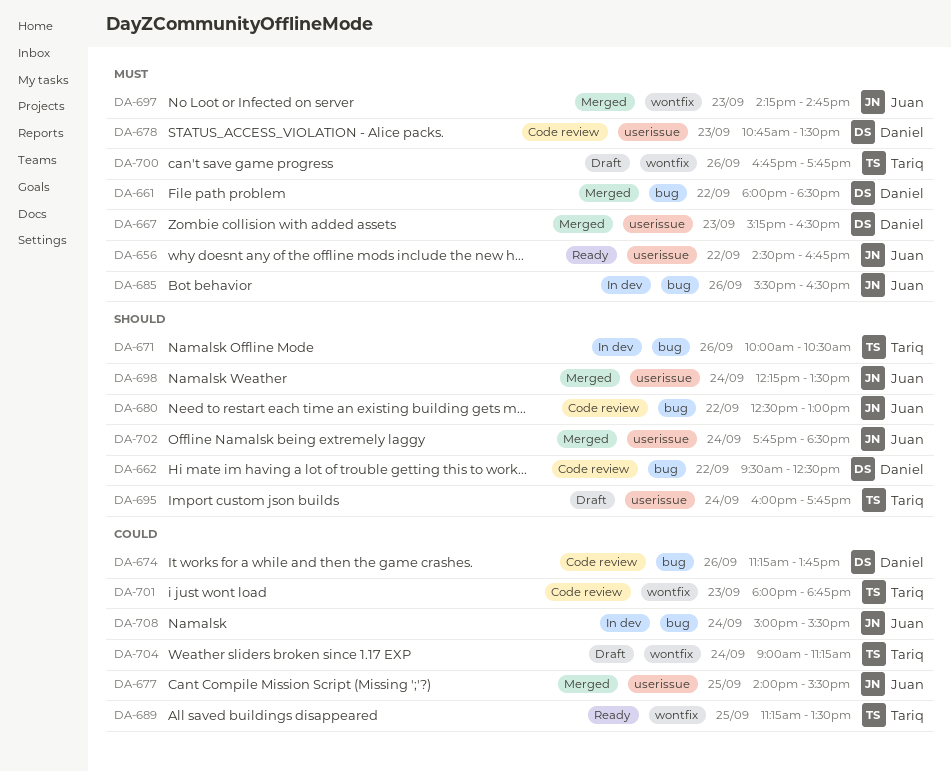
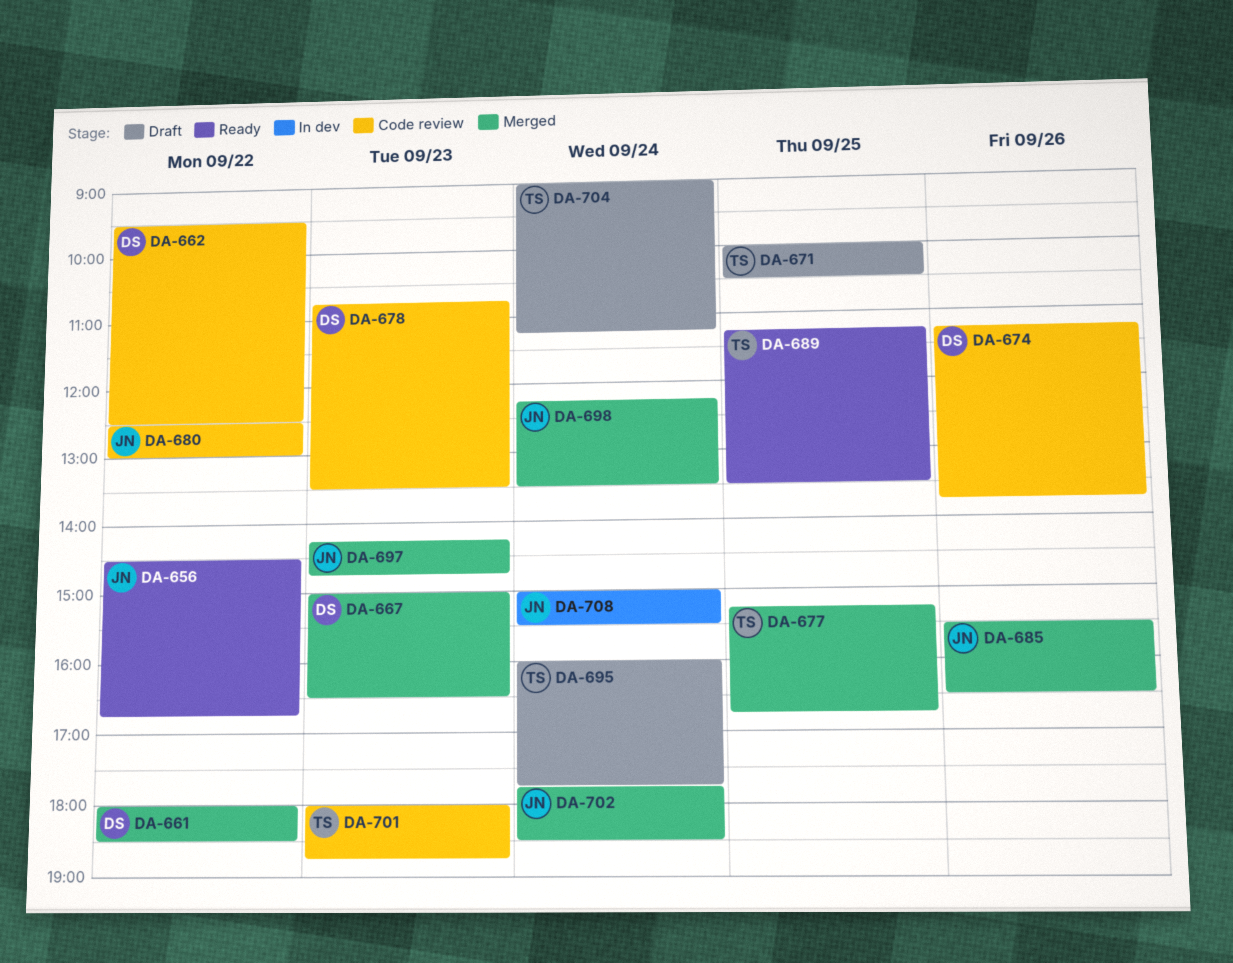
DA-667, begins: 15:15 -> 15:00
DA-671, status: In dev -> Draft
DA-671, day: Sep 26 -> Sep 25
DA-677, owner: Juan -> Tariq
DA-677, begins: 14:00 -> 15:15
DA-677, ends: 15:30 -> 16:45
DA-685, status: In dev -> Merged
DA-700: present -> none

